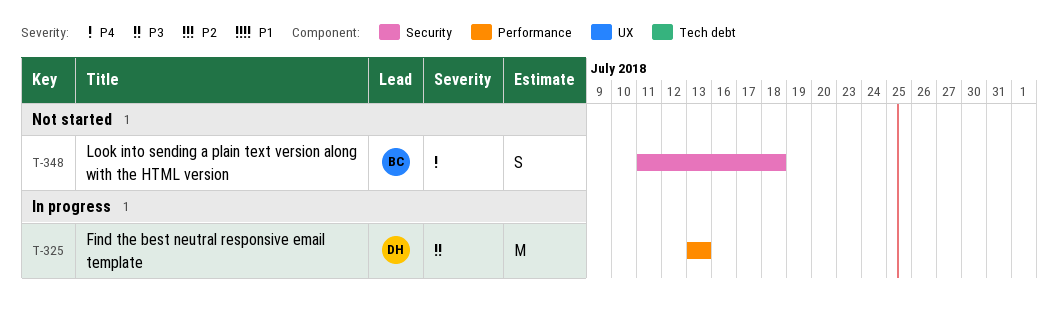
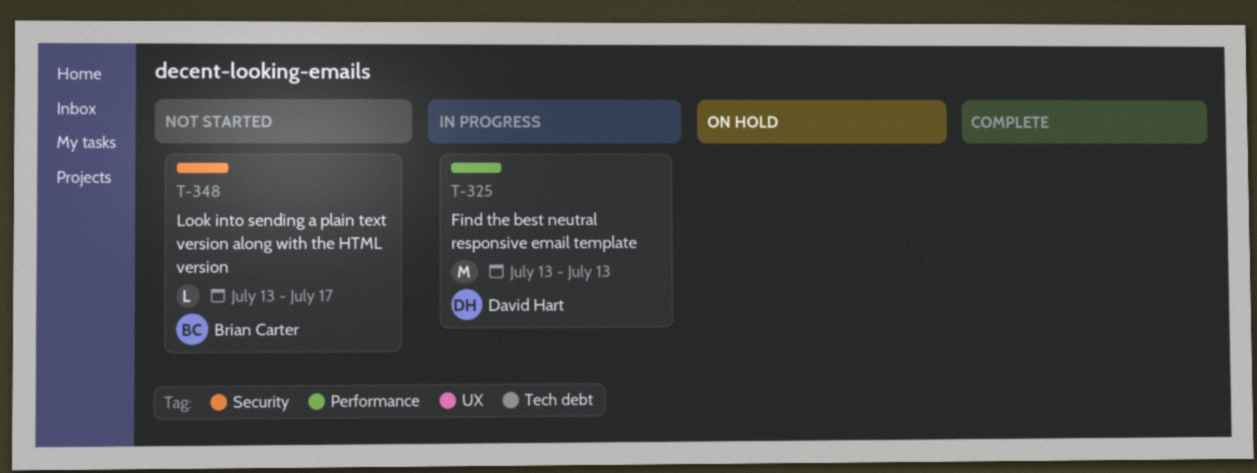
T-348, estimate: S -> L
T-348, start: Jul 11 -> Jul 13
T-348, due: Jul 18 -> Jul 17

